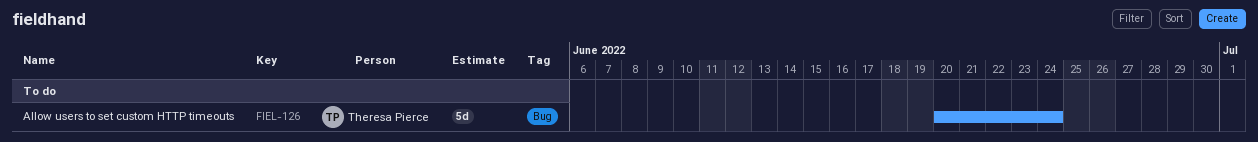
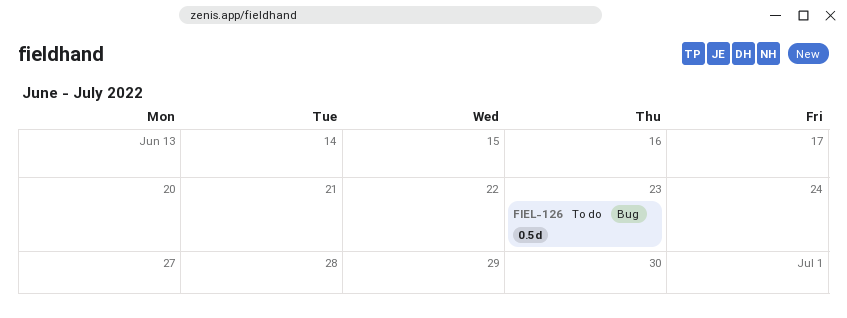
FIEL-126, estimate: 5d -> 0.5d
FIEL-126, due: Jun 24 -> Jun 23

